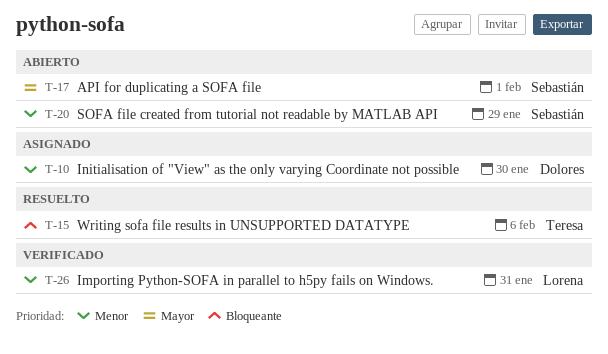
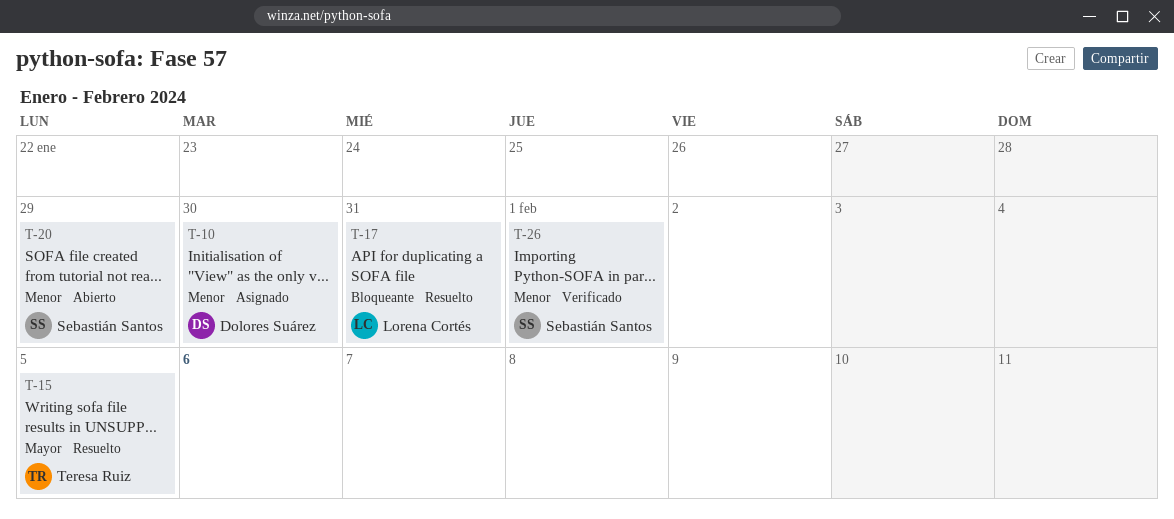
T-15, priority: Bloqueante -> Mayor
T-15, due: Feb 6 -> Feb 5
T-17, status: Abierto -> Resuelto
T-17, owner: Sebastián Santos -> Lorena Cortés
T-17, priority: Mayor -> Bloqueante
T-17, due: Feb 1 -> Jan 31
T-26, owner: Lorena Cortés -> Sebastián Santos
T-26, due: Jan 31 -> Feb 1

